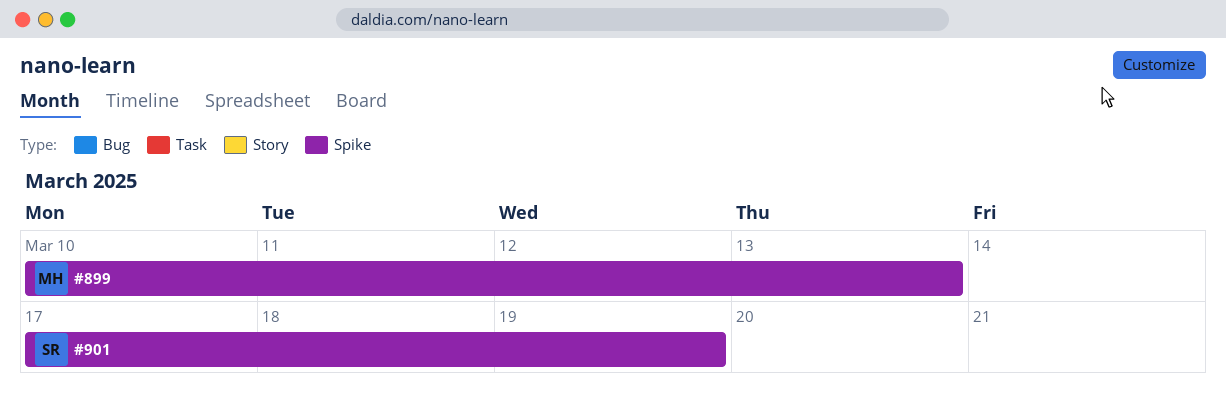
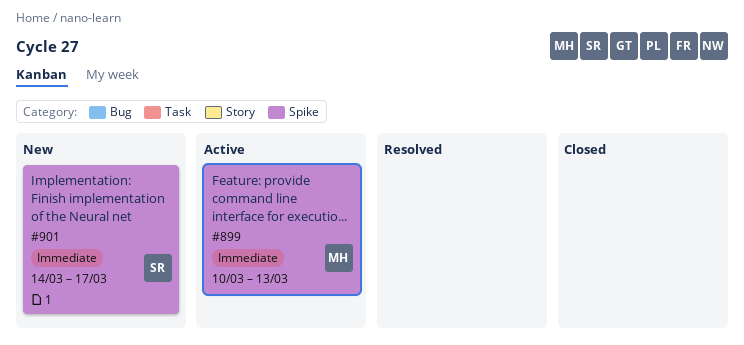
#901, start: Mar 17 -> Mar 14
#901, due: Mar 19 -> Mar 17

